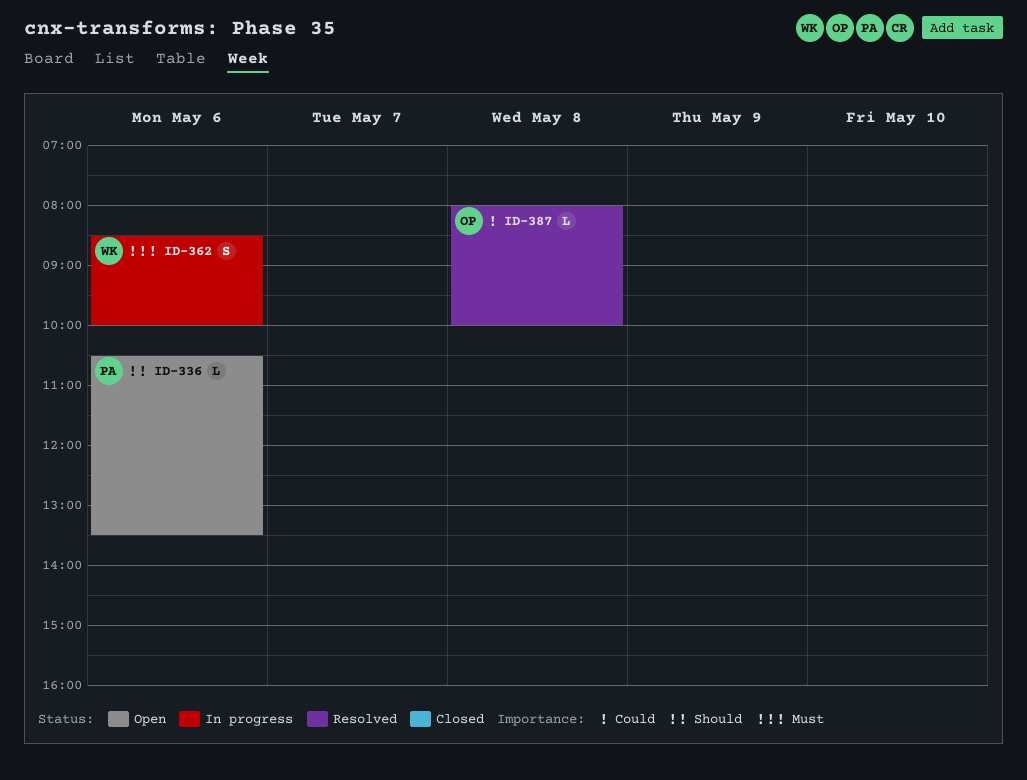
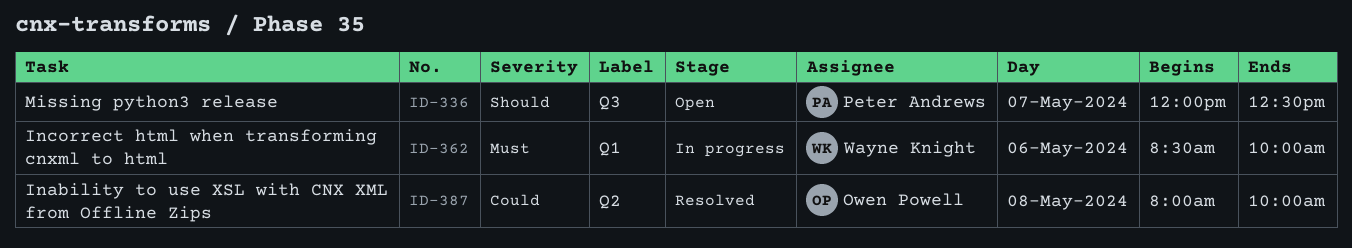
ID-336, day: May 6 -> May 7
ID-336, begins: 10:30 -> 12:00
ID-336, ends: 13:30 -> 12:30

